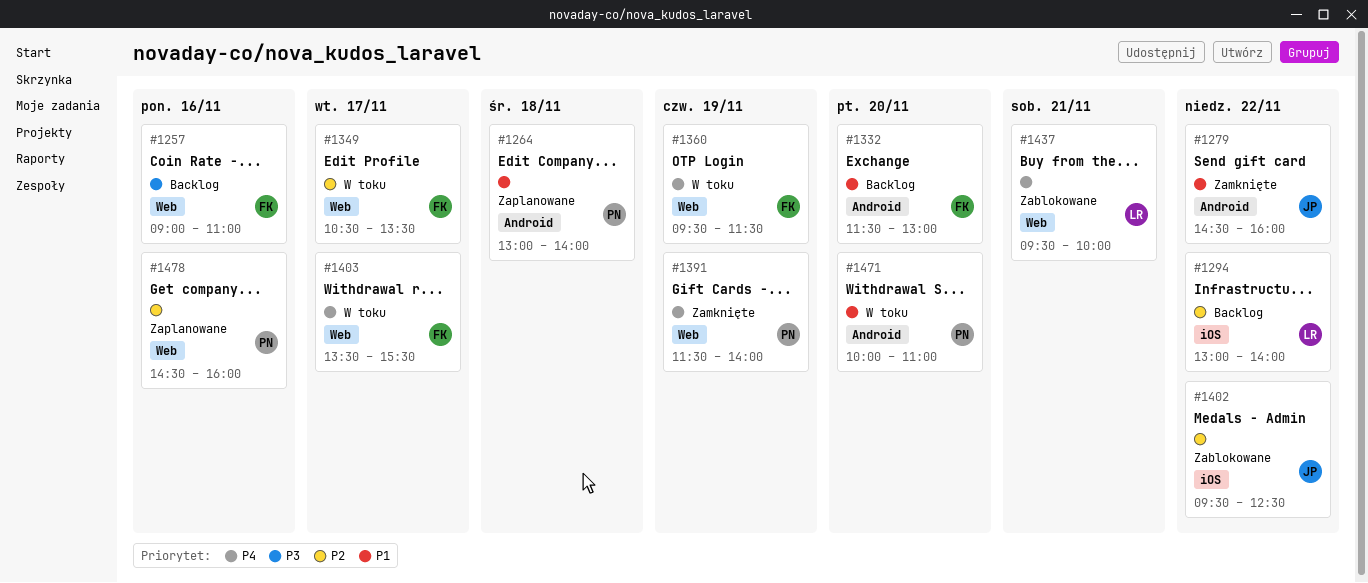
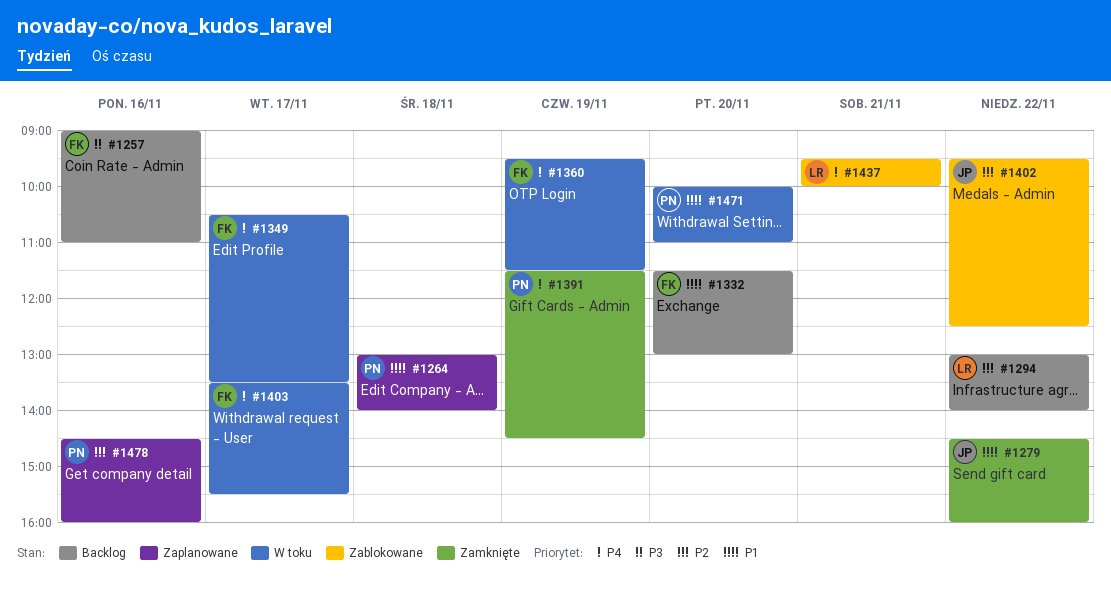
#1349, priority: P2 -> P4
#1391, ends: 14:00 -> 14:30

